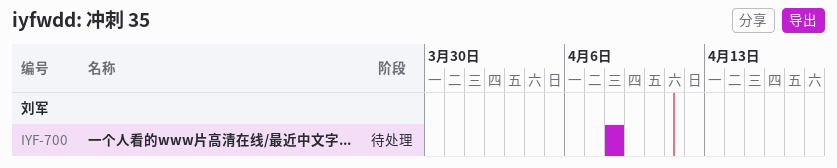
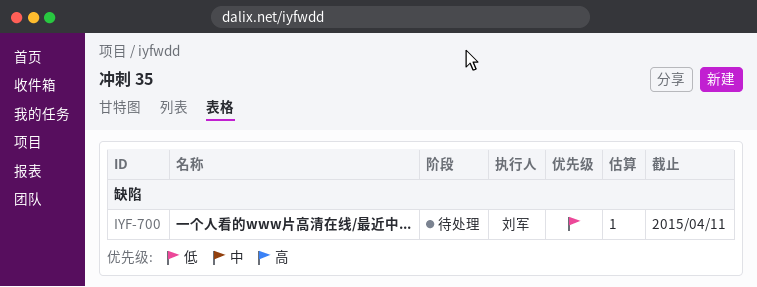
IYF-700, due: Apr 8 -> Apr 11

